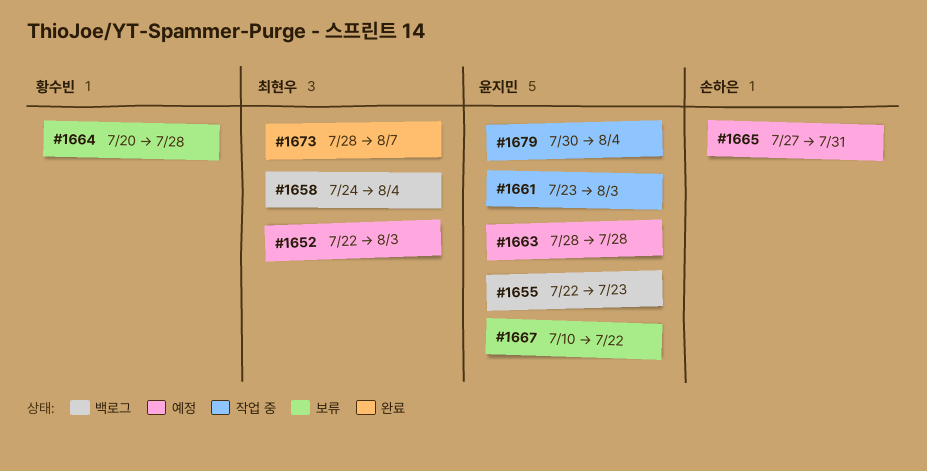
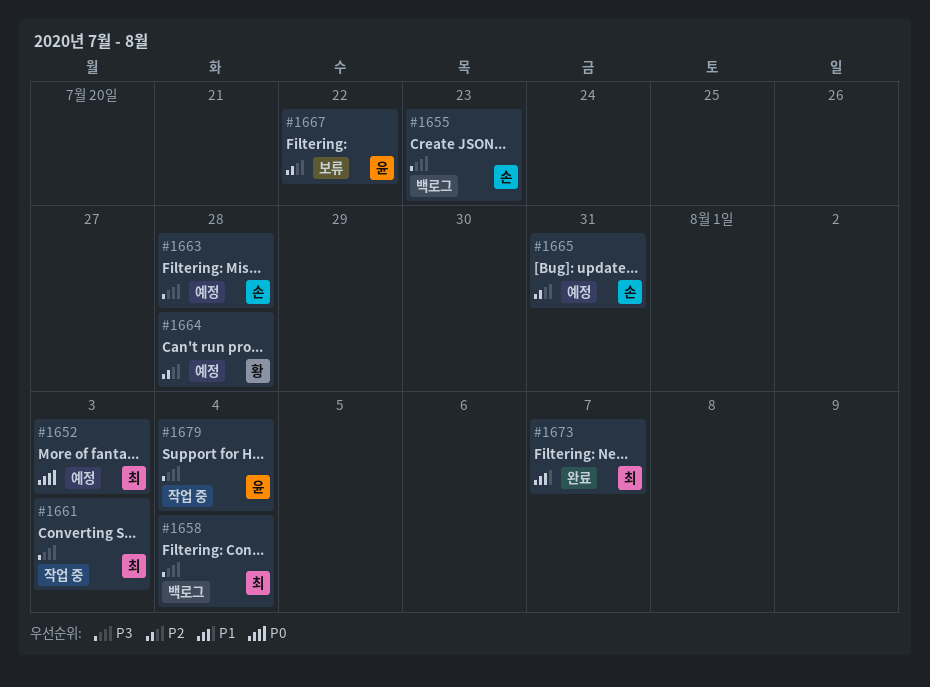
#1655, owner: 윤지민 -> 손하은
#1661, owner: 윤지민 -> 최현우
#1663, owner: 윤지민 -> 손하은
#1664, status: 보류 -> 예정

